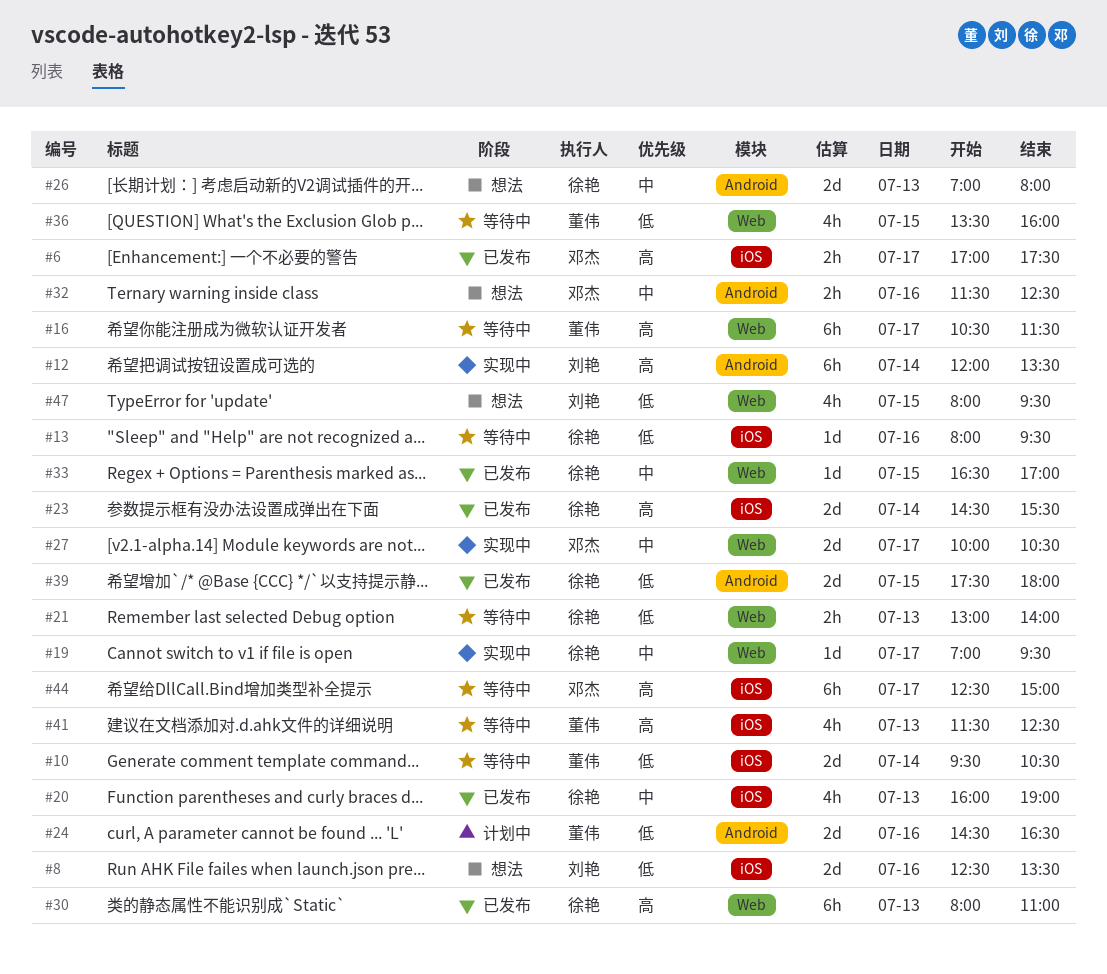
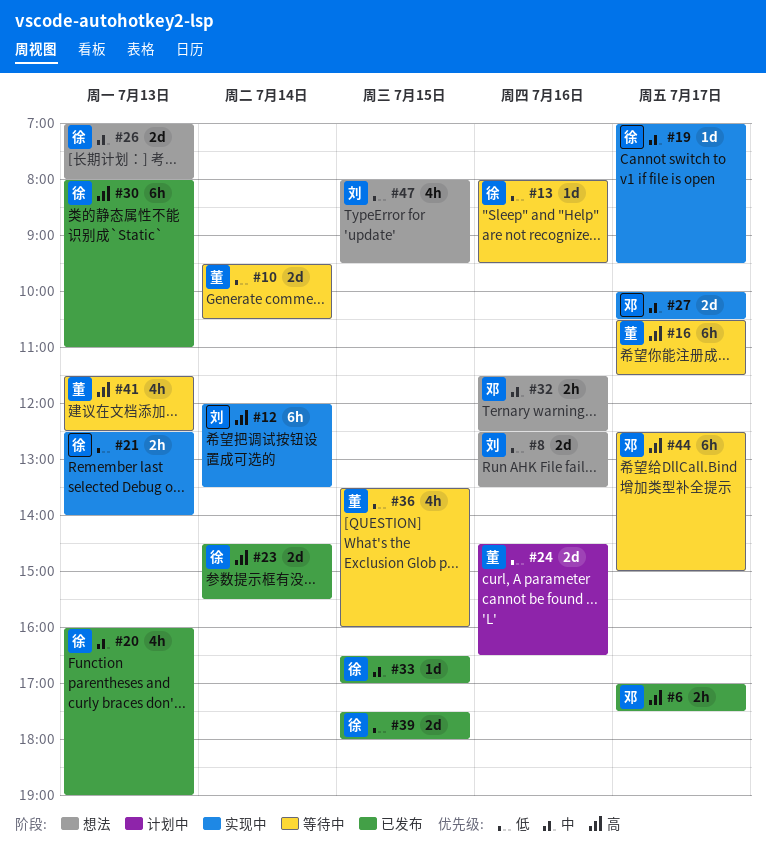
#21, status: 等待中 -> 实现中
#21, begins: 13:00 -> 12:30

